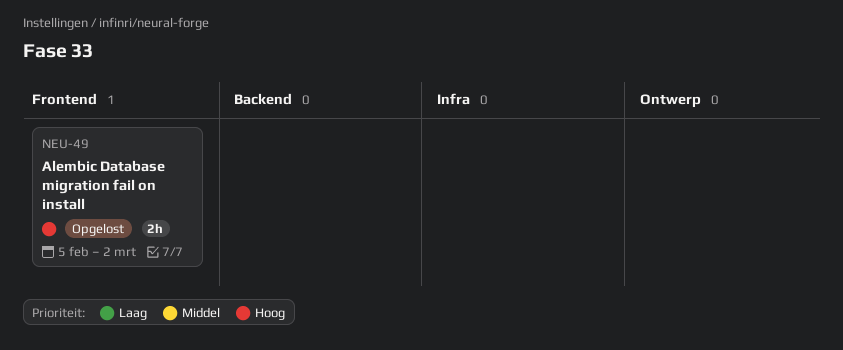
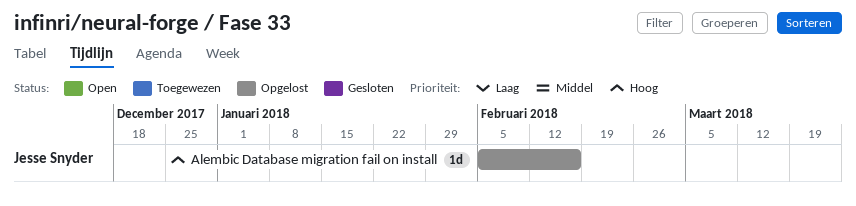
Alembic Database migration fail on install, estimate: 2h -> 1d
Alembic Database migration fail on install, due: Mar 2 -> Feb 16

